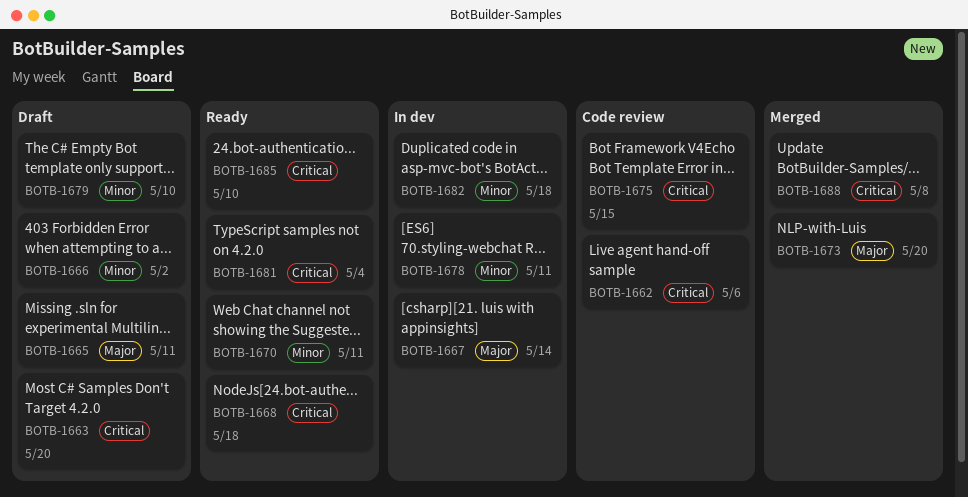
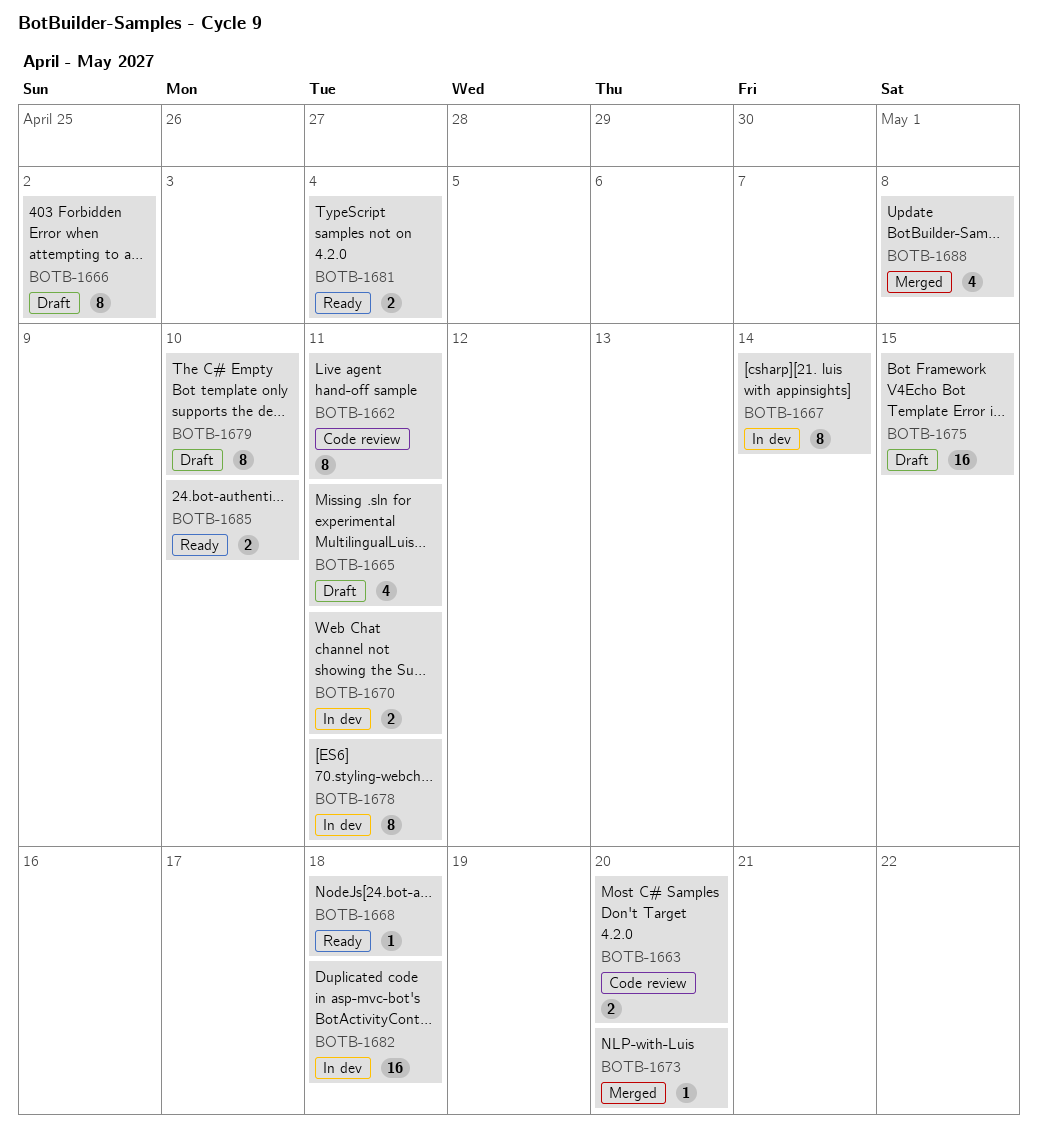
BOTB-1662, due: May 6 -> May 11
BOTB-1663, status: Draft -> Code review
BOTB-1670, status: Ready -> In dev
BOTB-1675, status: Code review -> Draft

